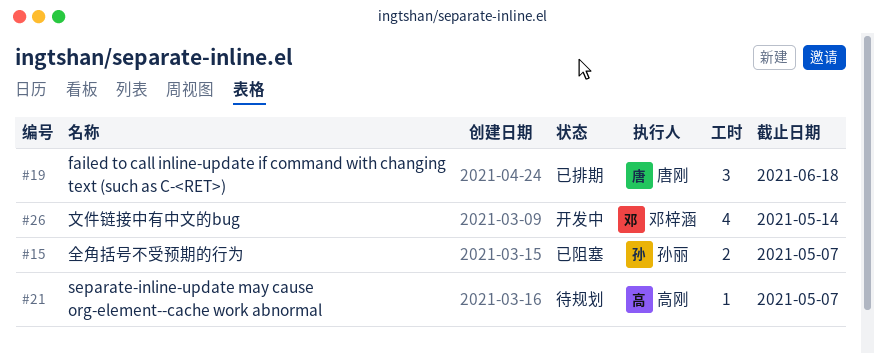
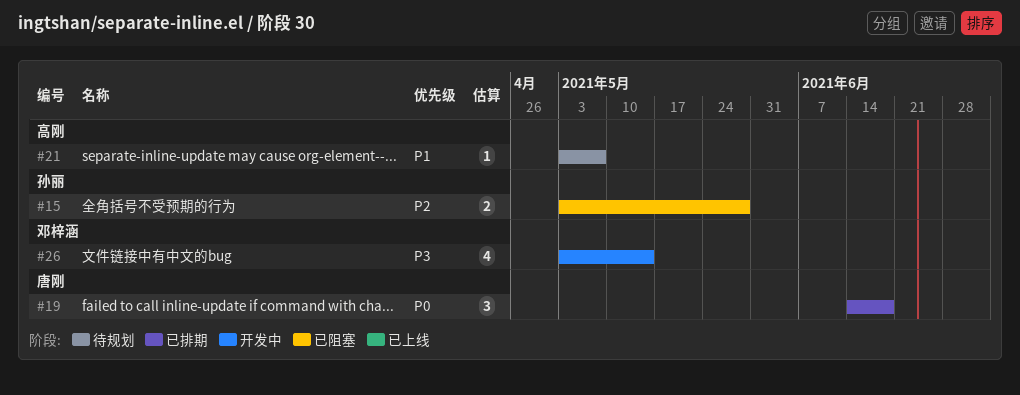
#15, due: May 7 -> May 28

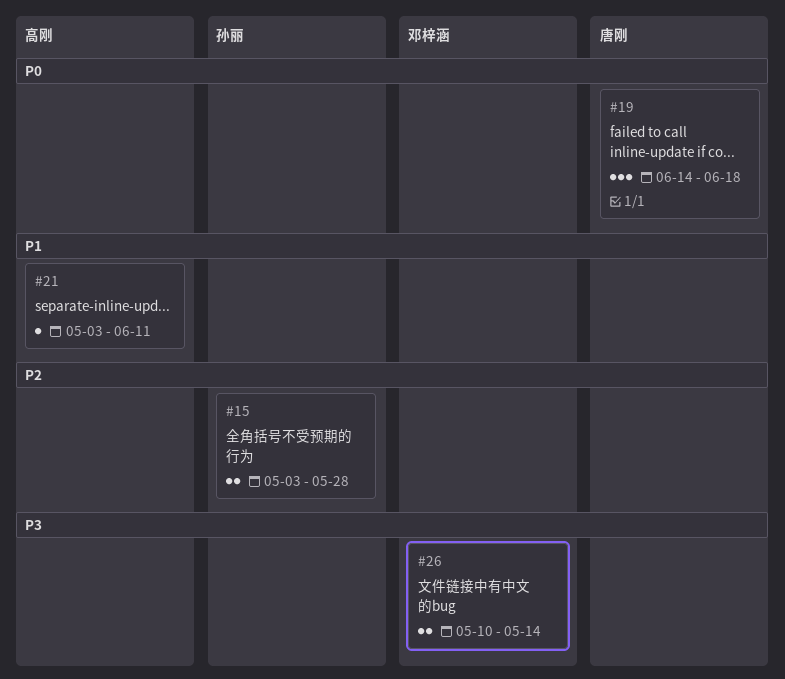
#21, due: May 7 -> Jun 11
#26, estimate: 4 -> 2
#26, start: May 3 -> May 10

